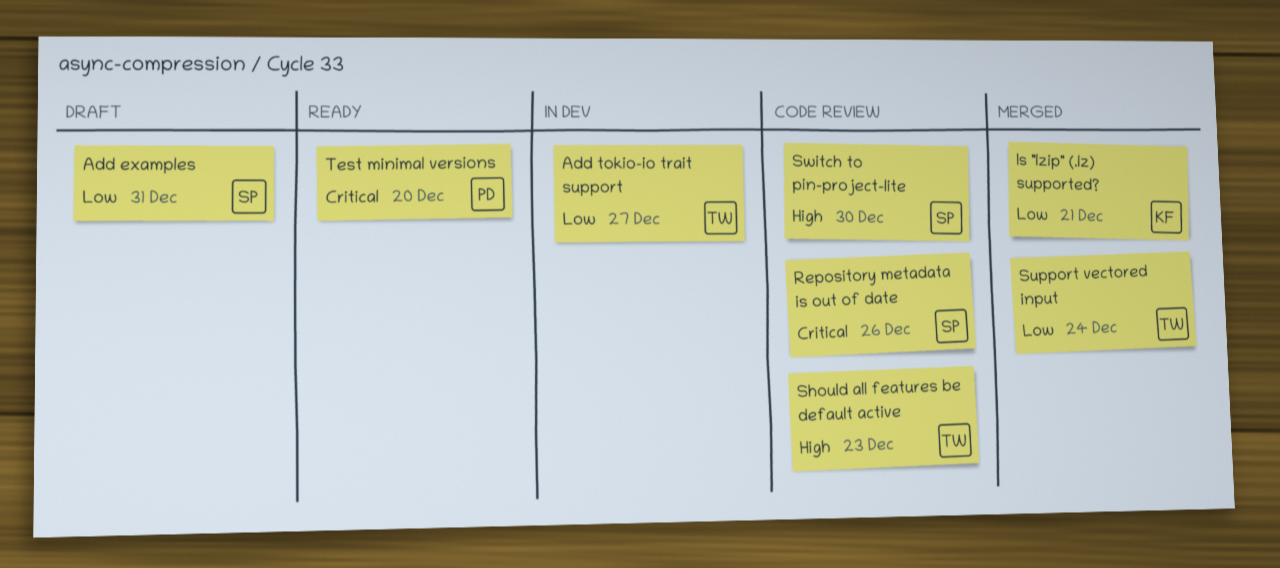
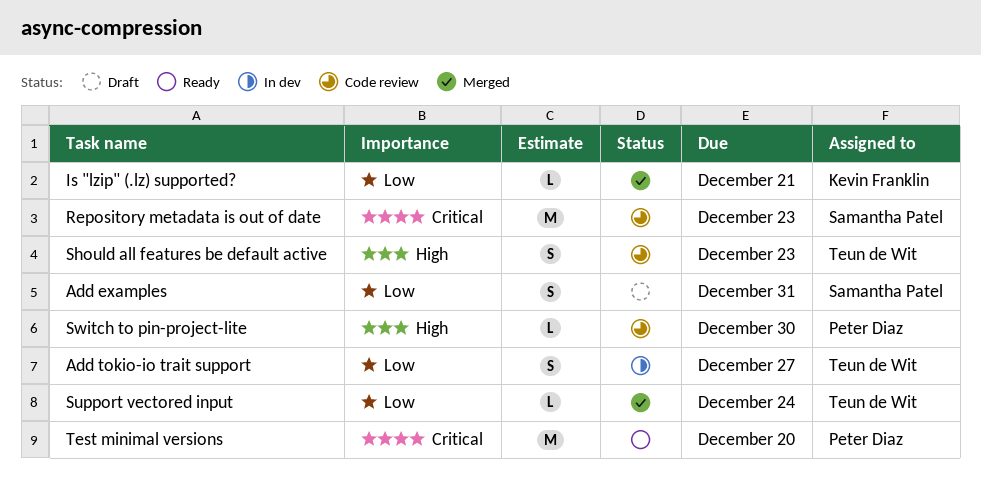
Repository metadata is out of date, due: Dec 26 -> Dec 23
Switch to pin-project-lite, owner: Samantha Patel -> Peter Diaz

